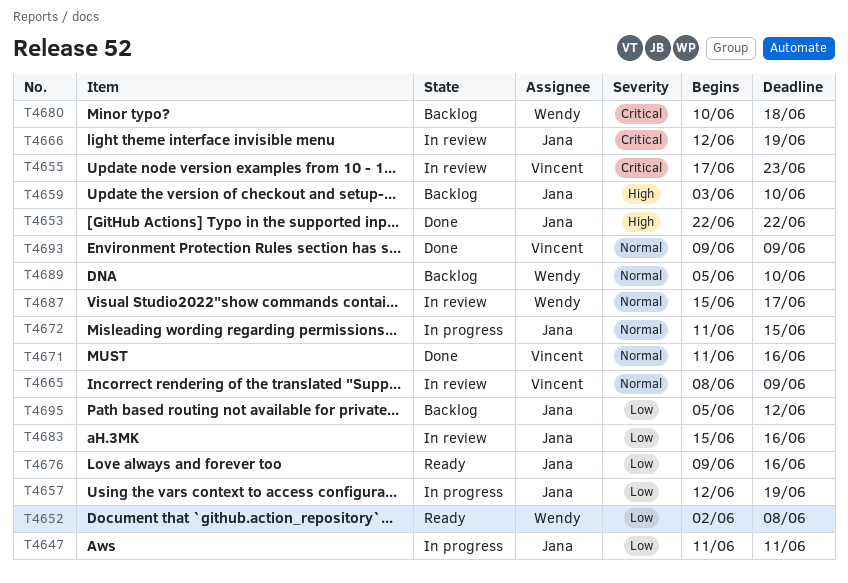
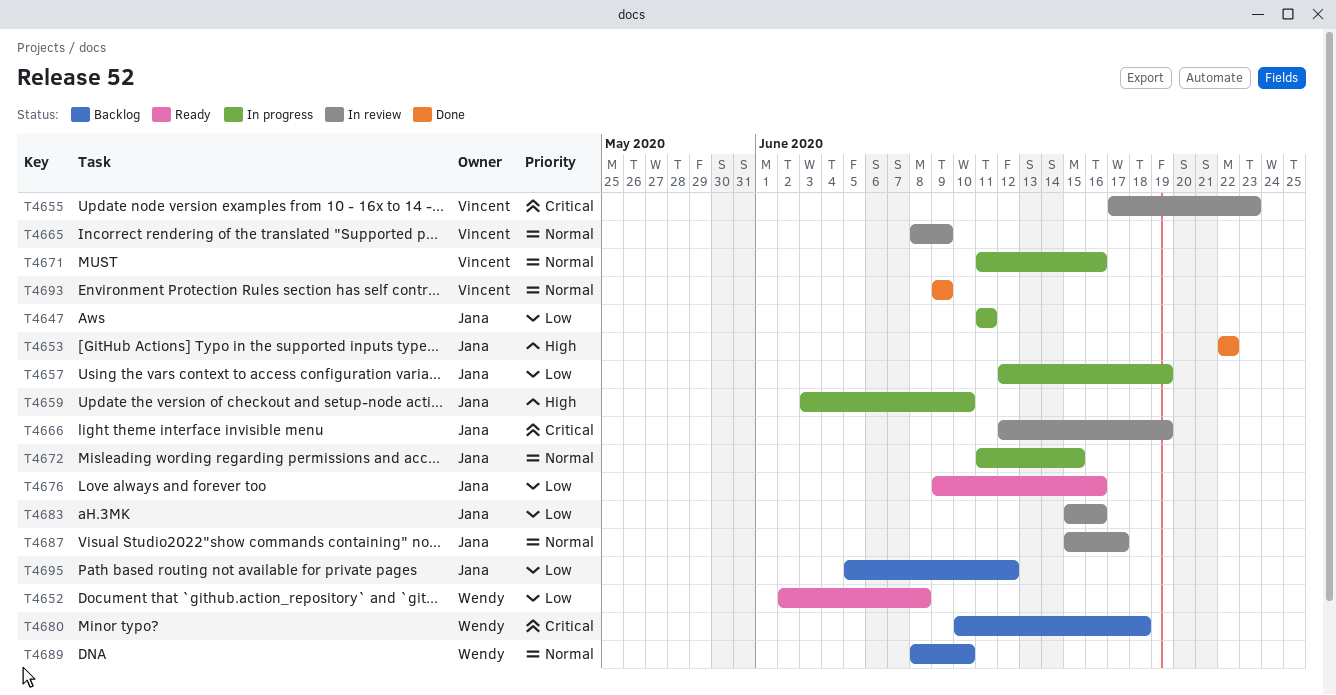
T4659, status: Backlog -> In progress
T4671, status: Done -> In progress
T4687, owner: Wendy -> Jana
T4689, start: Jun 5 -> Jun 8

